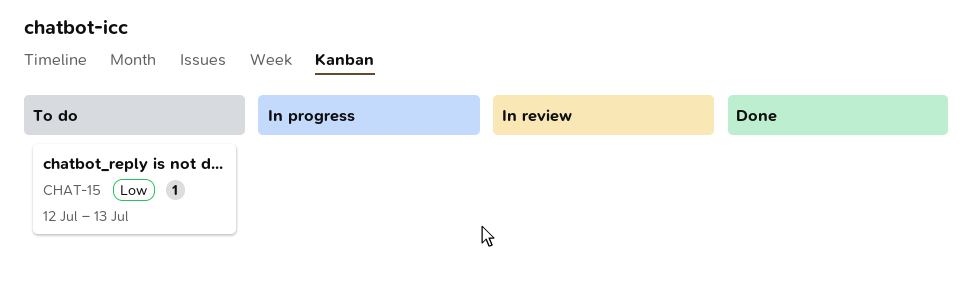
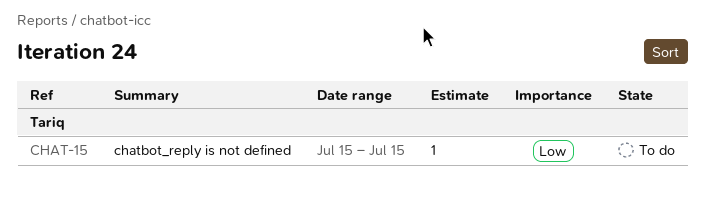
CHAT-15, start: Jul 12 -> Jul 15
CHAT-15, due: Jul 13 -> Jul 15

